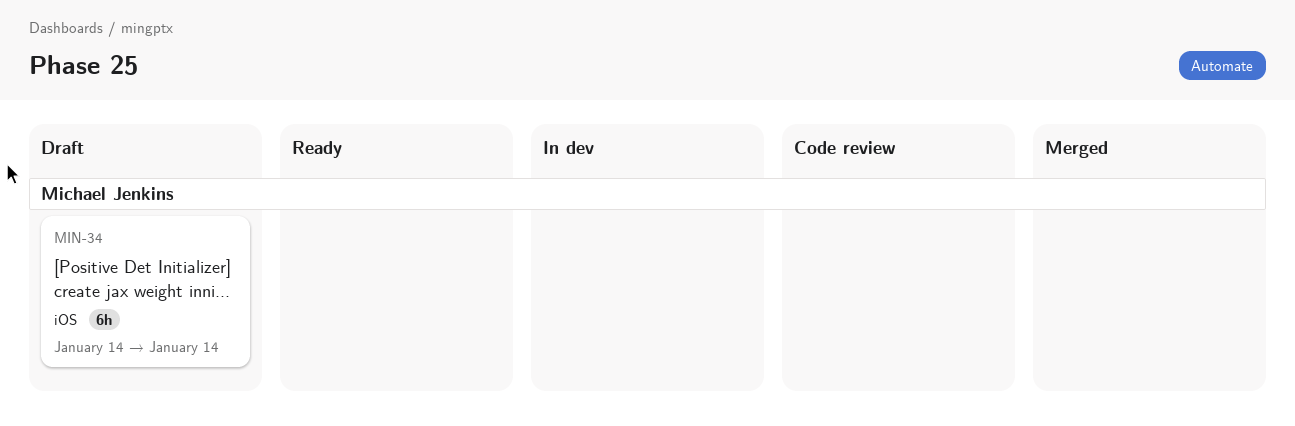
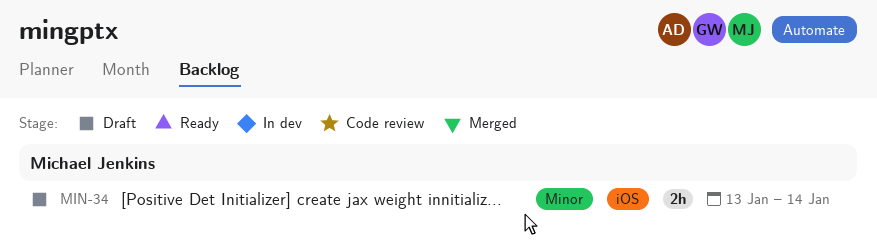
MIN-34, estimate: 6h -> 2h
MIN-34, start: Jan 14 -> Jan 13

